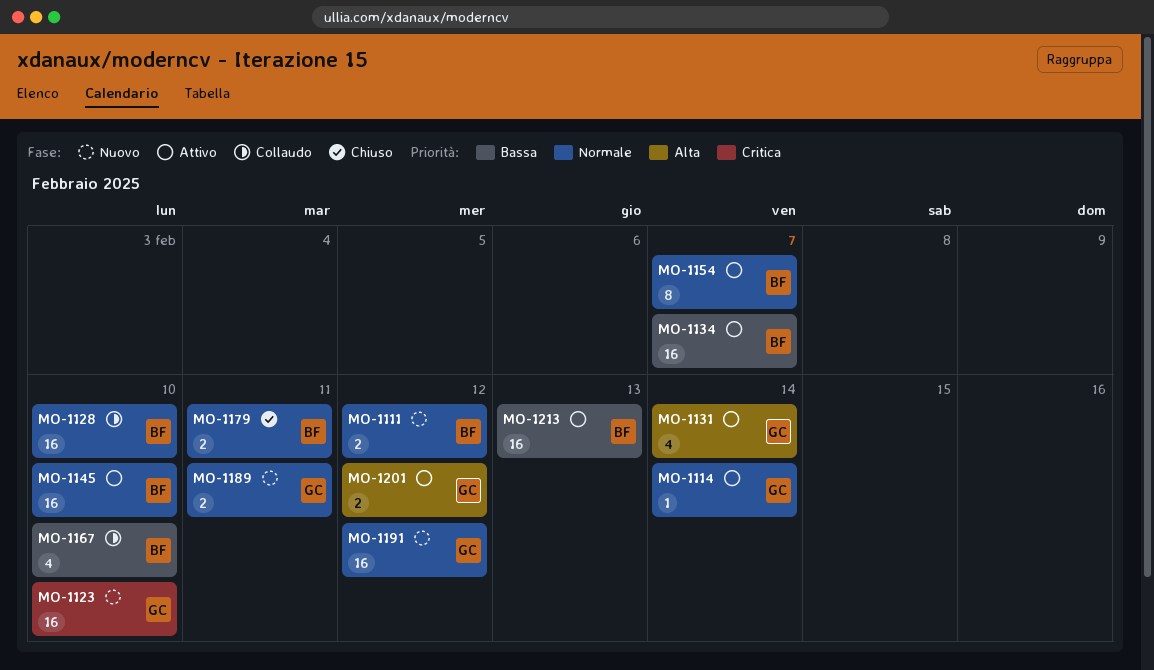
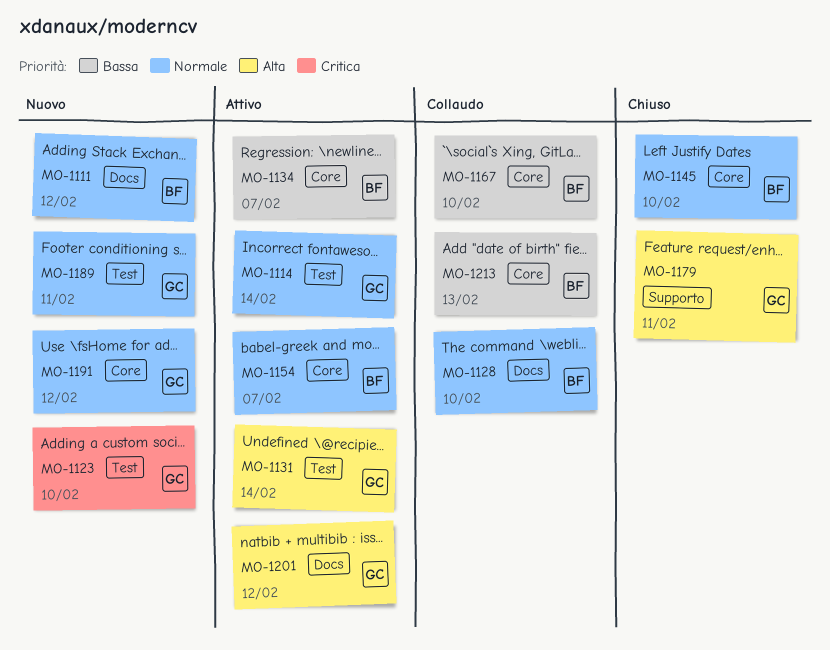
MO-1145, status: Attivo -> Chiuso
MO-1179, owner: BF -> GC
MO-1179, priority: Normale -> Alta
MO-1213, status: Attivo -> Collaudo

